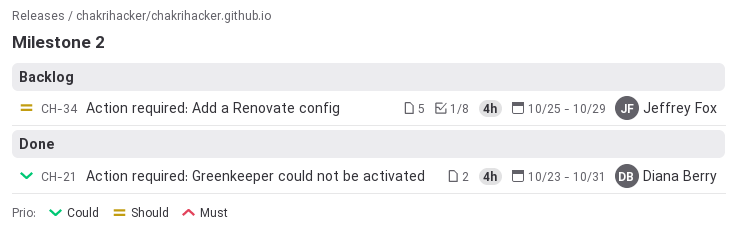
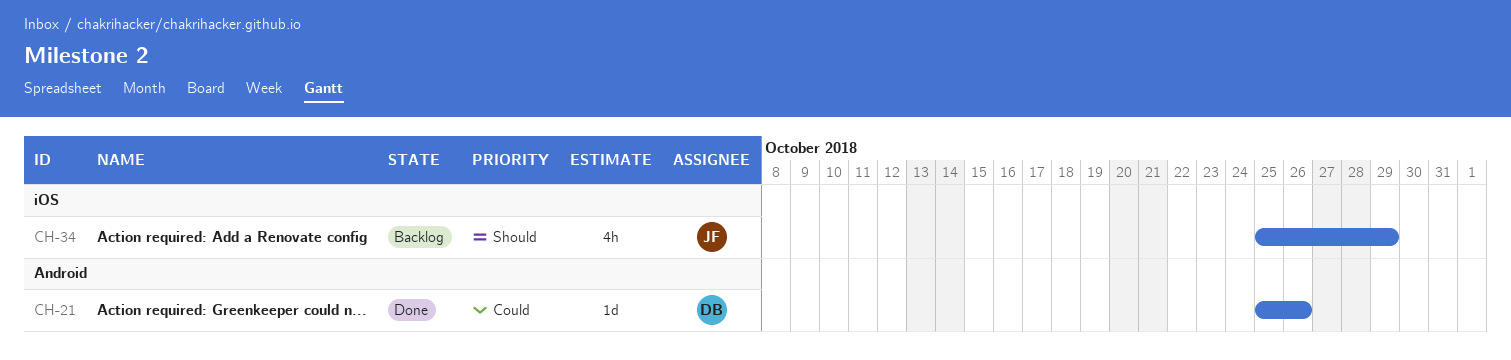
CH-21, estimate: 4h -> 1d
CH-21, start: Oct 23 -> Oct 25
CH-21, due: Oct 31 -> Oct 26

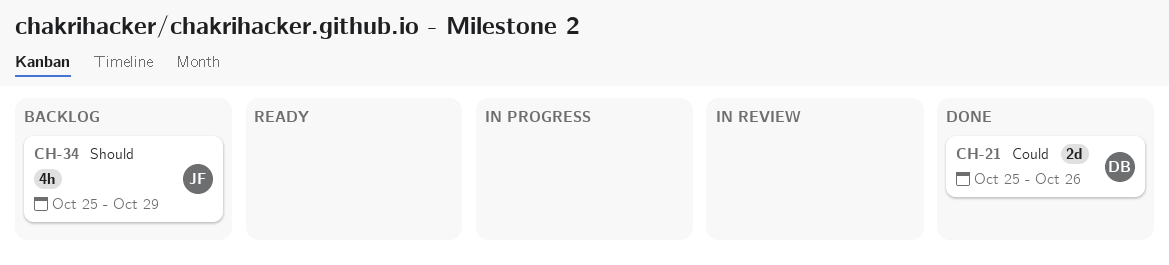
CH-21, estimate: 1d -> 2d

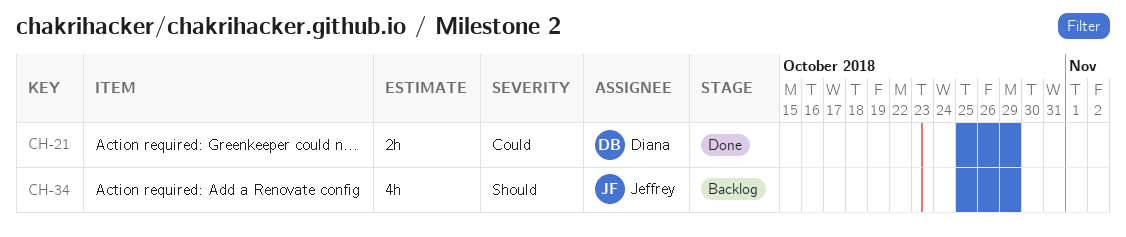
CH-21, estimate: 2d -> 2h
CH-21, due: Oct 26 -> Oct 29

